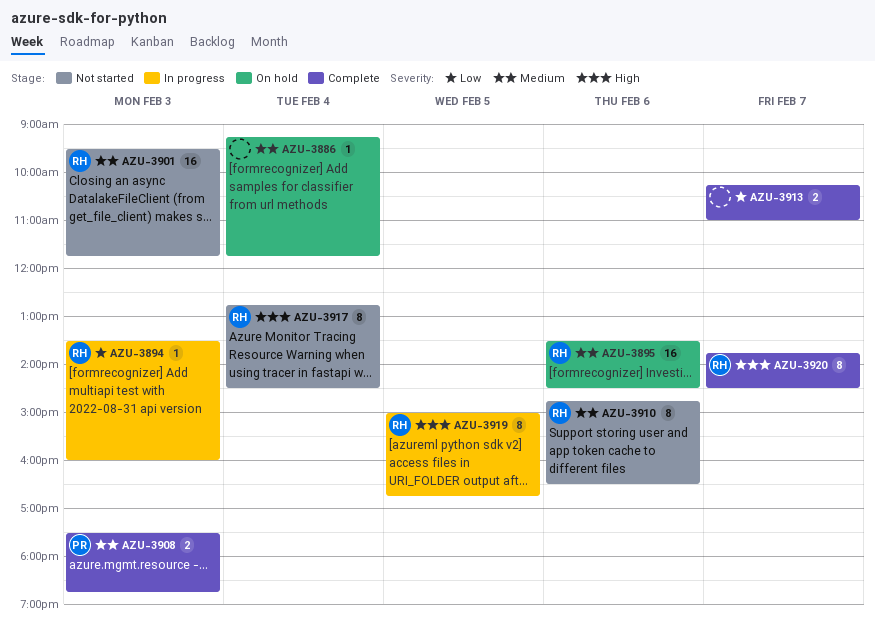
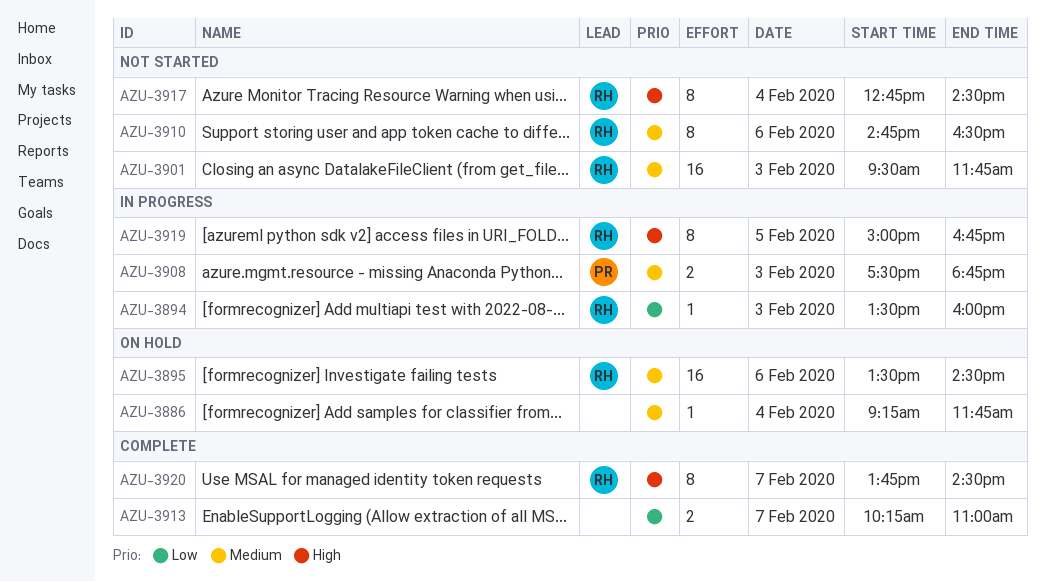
AZU-3908, status: Complete -> In progress

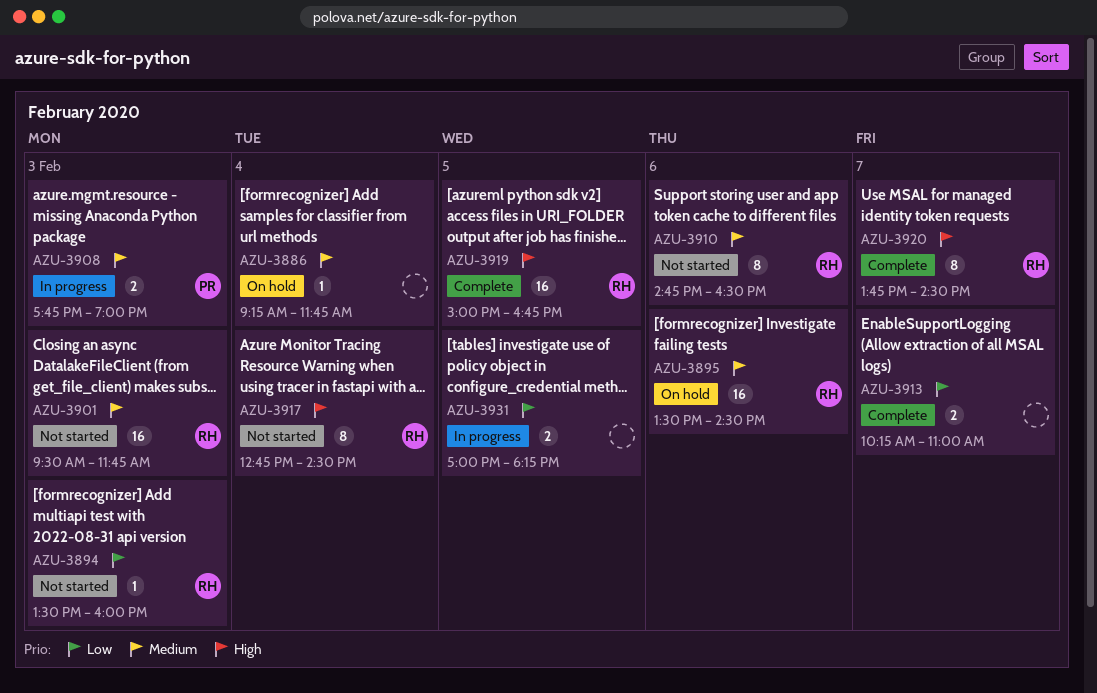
AZU-3894, status: In progress -> Not started
AZU-3908, begins: 17:30 -> 17:45
AZU-3908, ends: 18:45 -> 19:00
AZU-3919, status: In progress -> Complete
AZU-3919, estimate: 8 -> 16
AZU-3931: none -> present

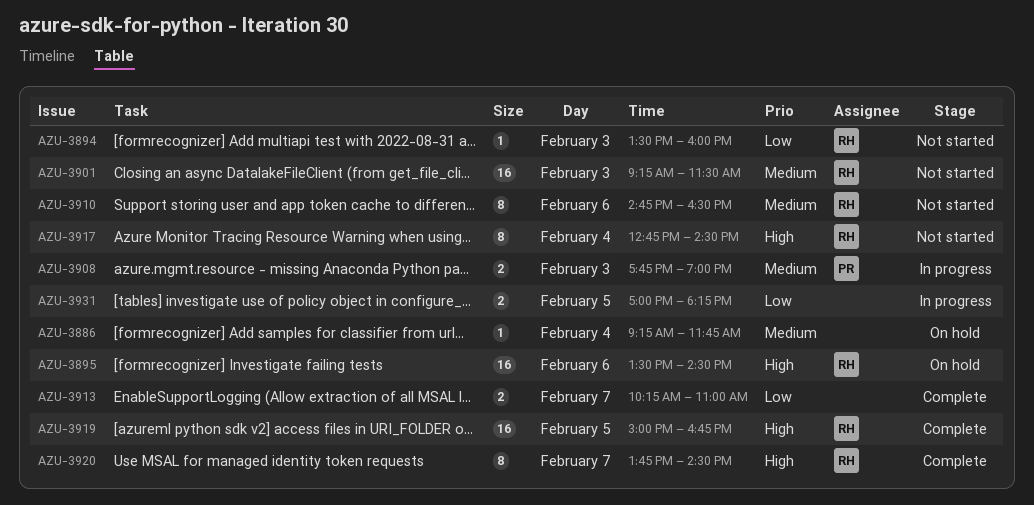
AZU-3895, priority: Medium -> High
AZU-3901, begins: 09:30 -> 09:15
AZU-3901, ends: 11:45 -> 11:30

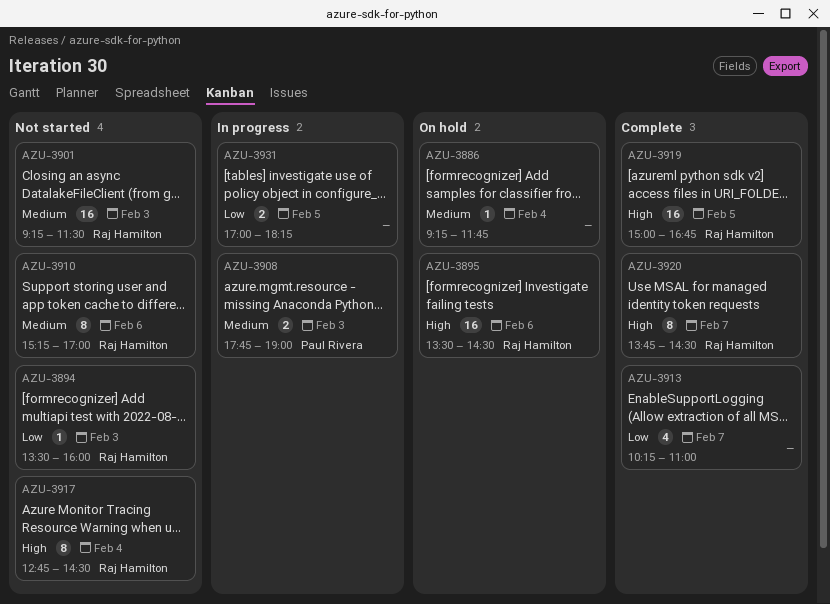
AZU-3910, begins: 14:45 -> 15:15
AZU-3910, ends: 16:30 -> 17:00
AZU-3913, estimate: 2 -> 4

